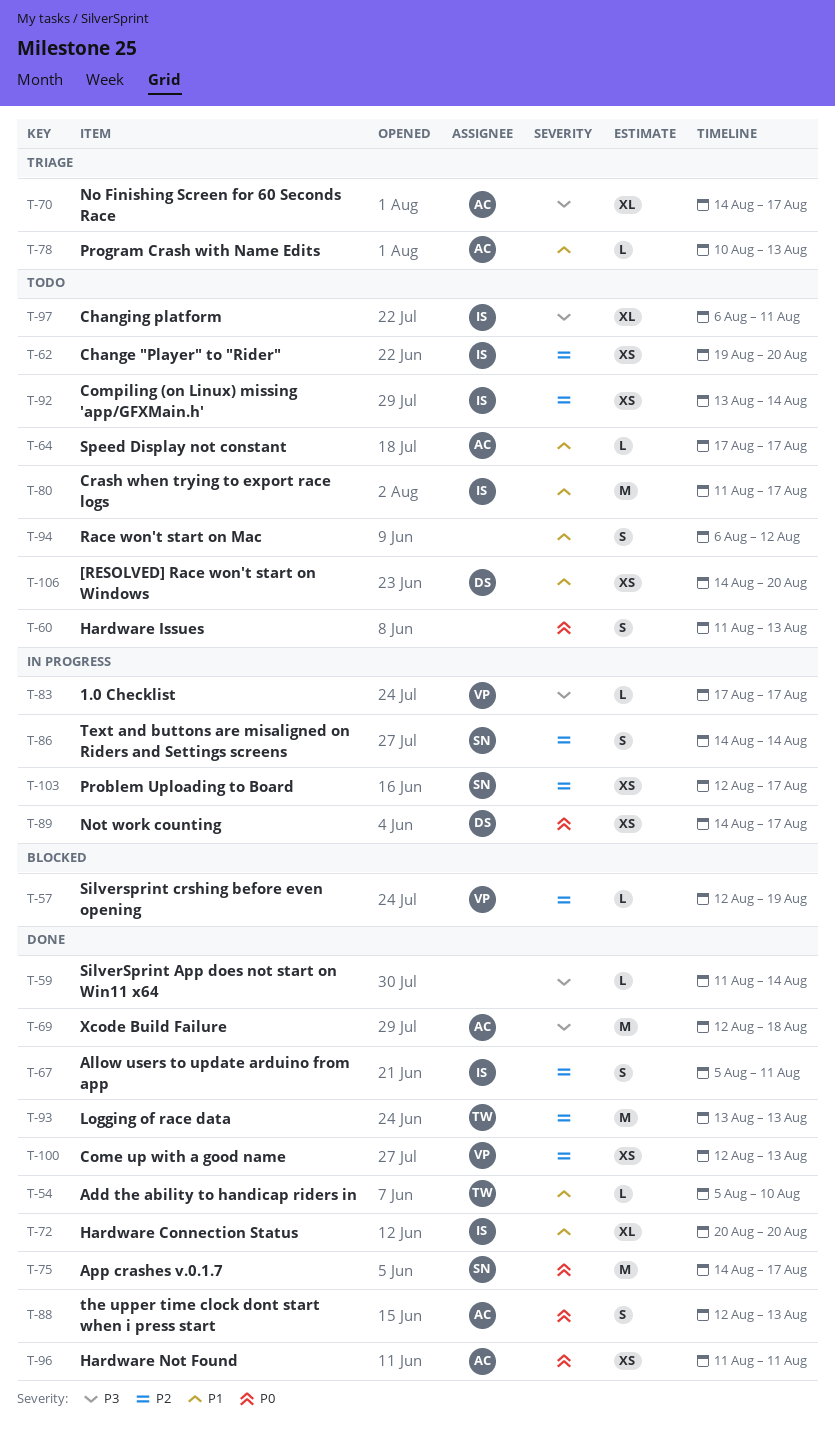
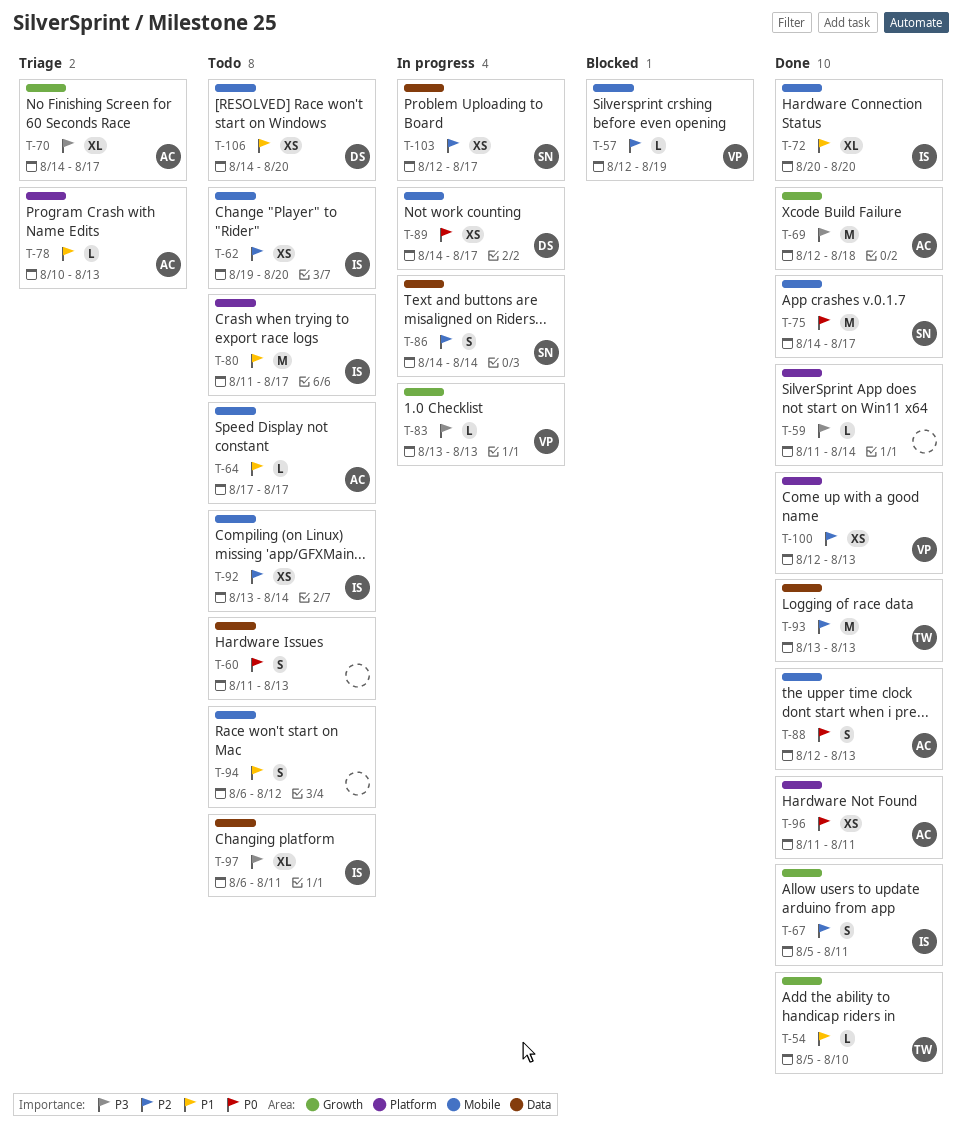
T-83, start: Aug 17 -> Aug 13
T-83, due: Aug 17 -> Aug 13

